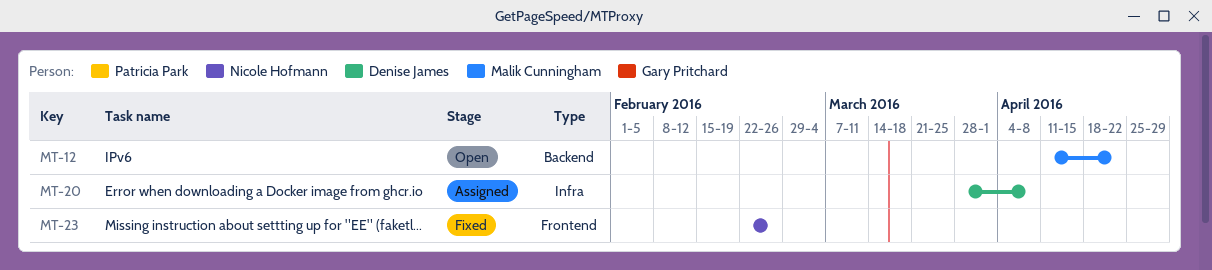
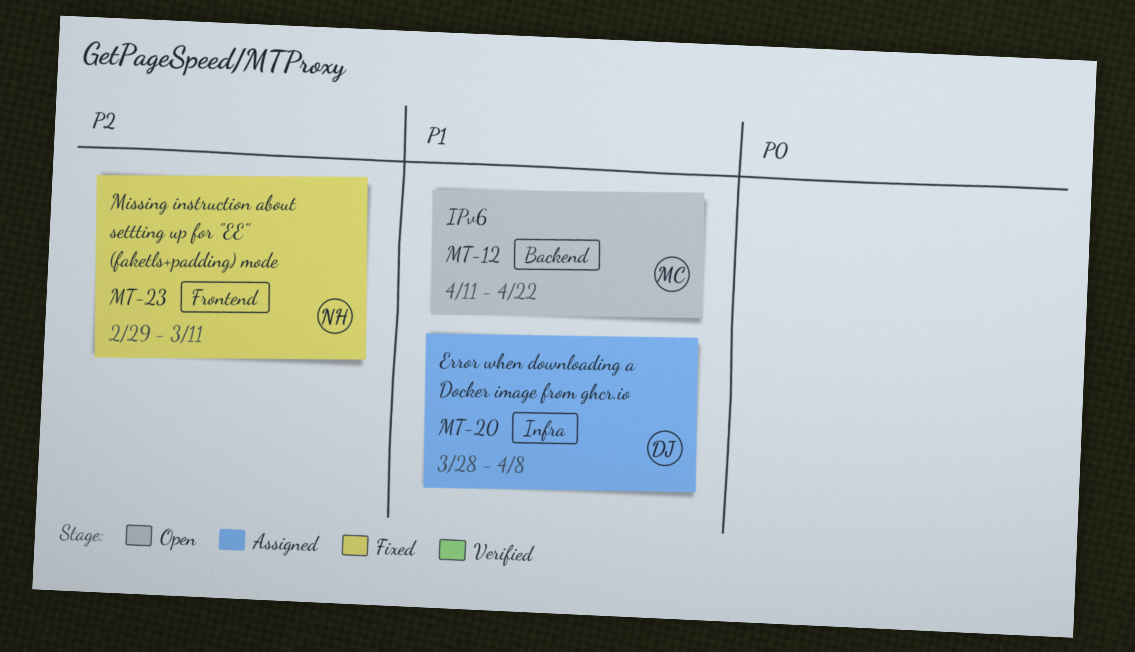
MT-23, start: Feb 22 -> Feb 29
MT-23, due: Feb 26 -> Mar 11

